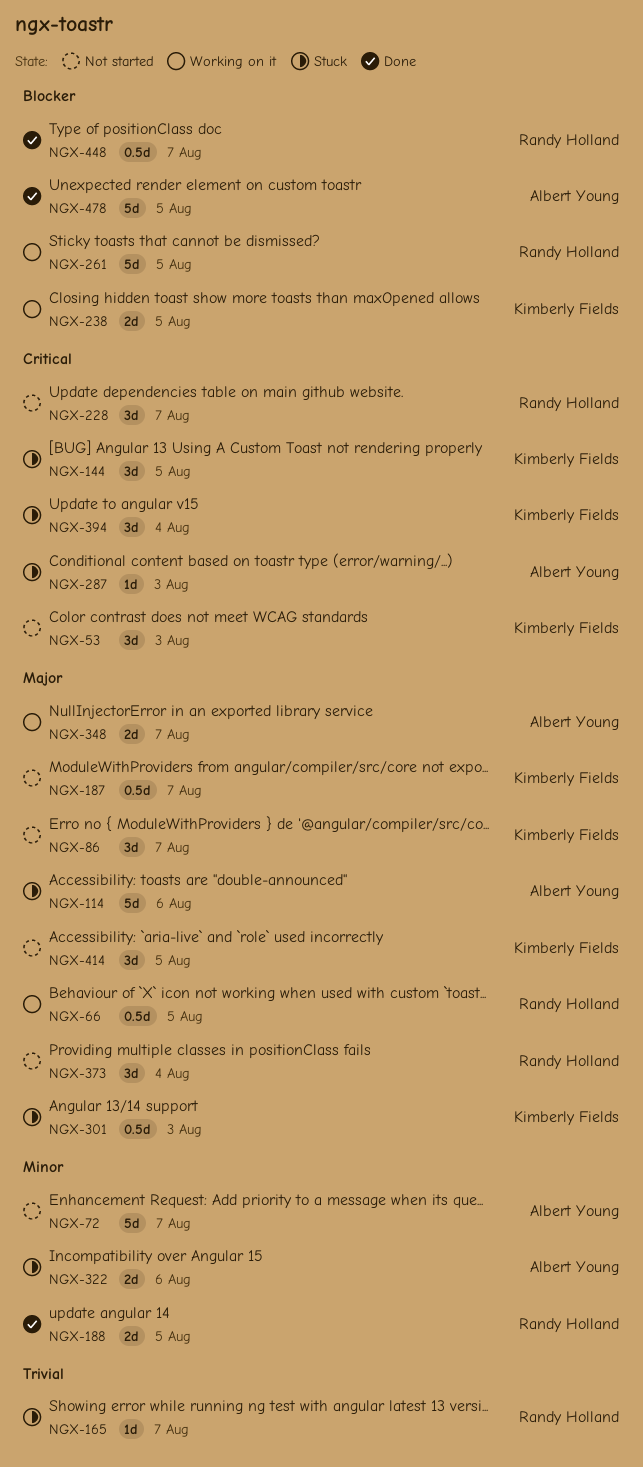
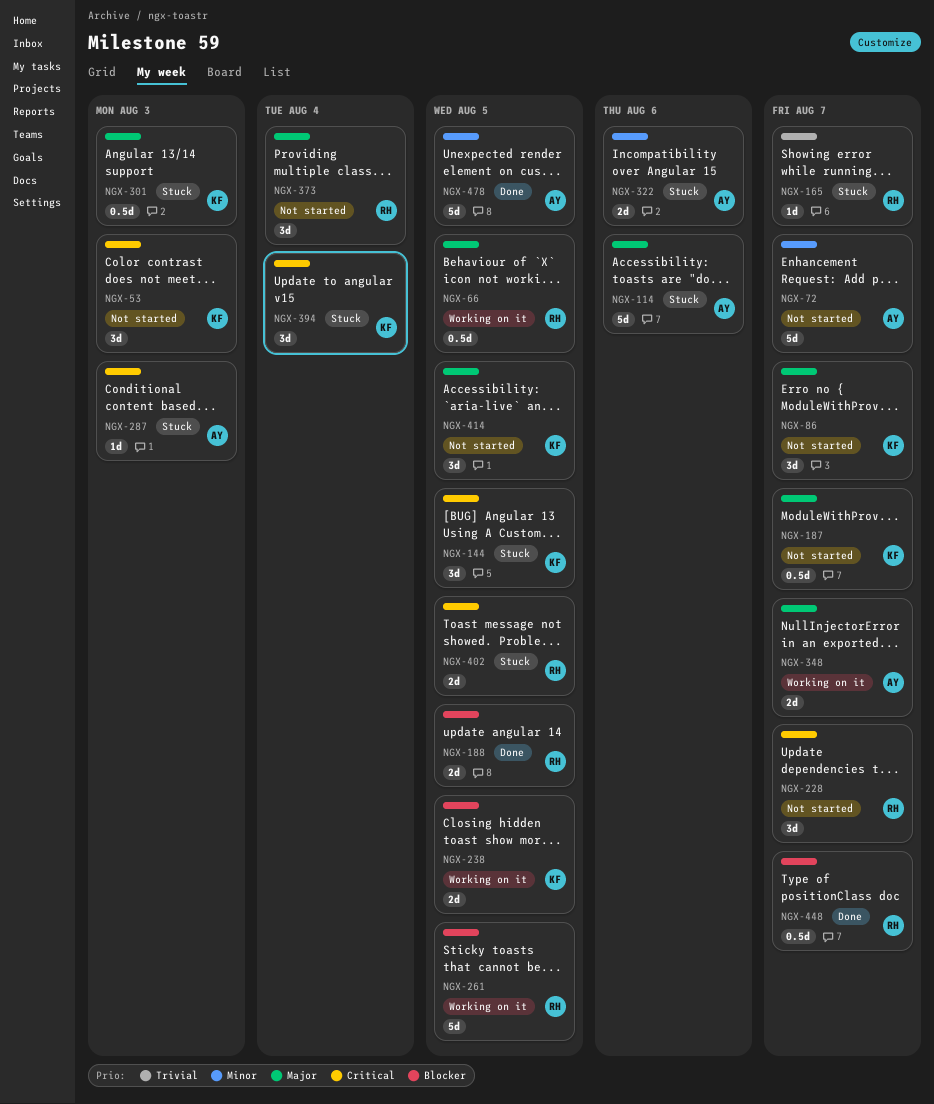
NGX-188, priority: Minor -> Blocker
NGX-402: none -> present
NGX-478, priority: Blocker -> Minor

